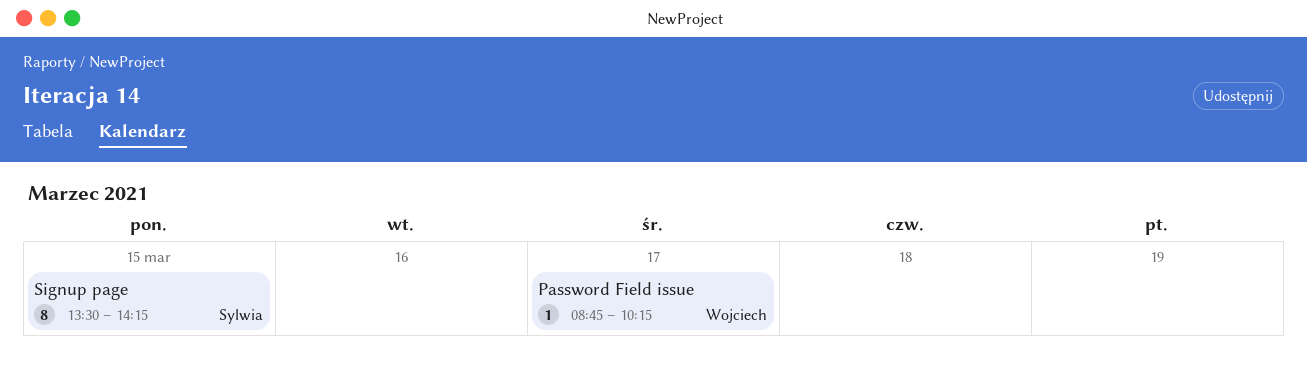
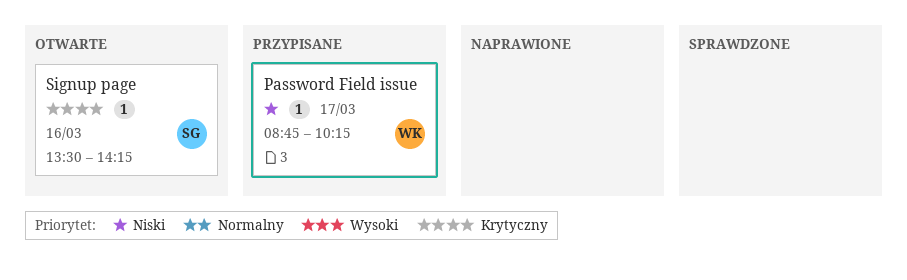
Signup page, estimate: 8 -> 1
Signup page, day: Mar 15 -> Mar 16

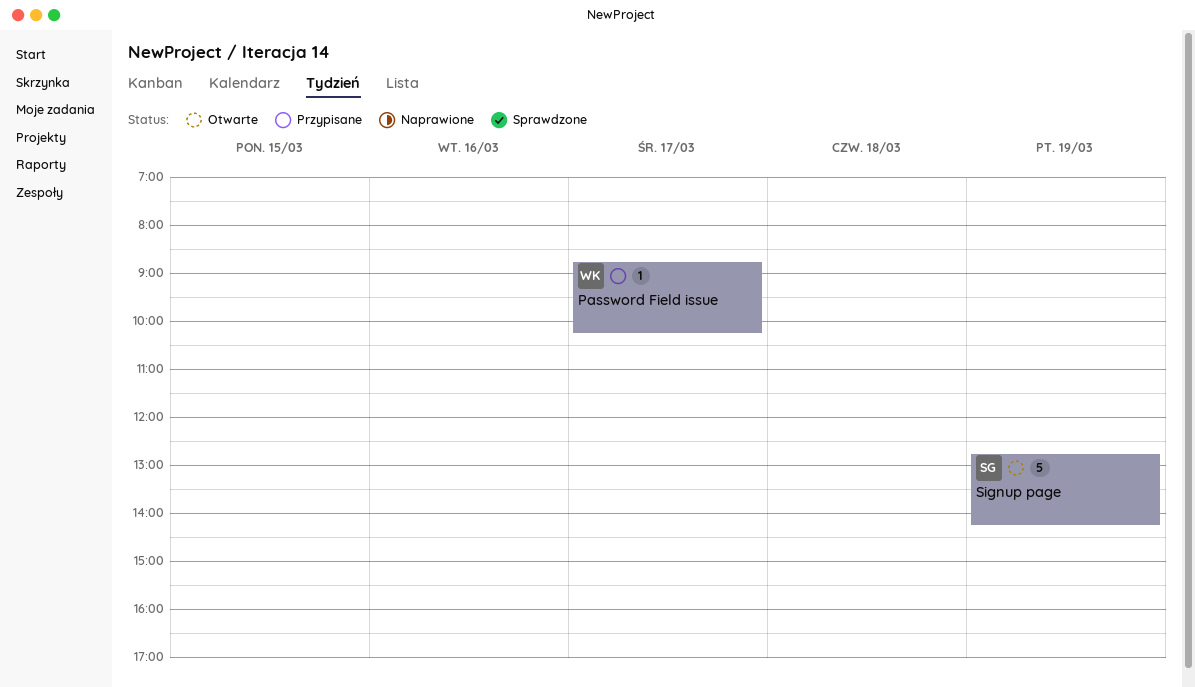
Signup page, estimate: 1 -> 5
Signup page, day: Mar 16 -> Mar 19
Signup page, begins: 13:30 -> 12:45

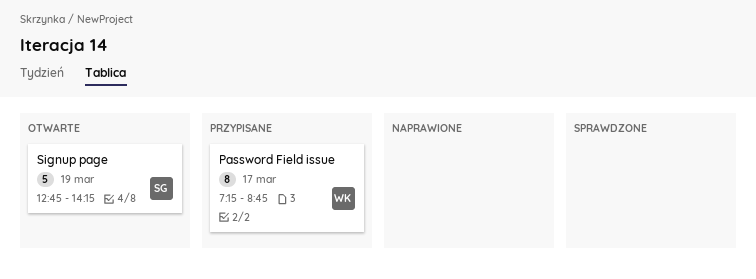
Password Field issue, estimate: 1 -> 8
Password Field issue, begins: 08:45 -> 07:15
Password Field issue, ends: 10:15 -> 08:45

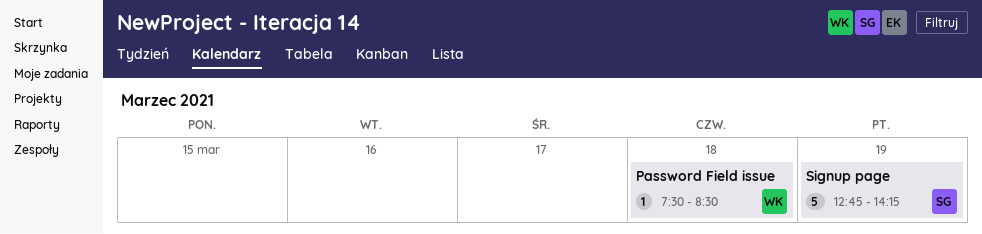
Password Field issue, estimate: 8 -> 1
Password Field issue, day: Mar 17 -> Mar 18
Password Field issue, begins: 07:15 -> 07:30
Password Field issue, ends: 08:45 -> 08:30

